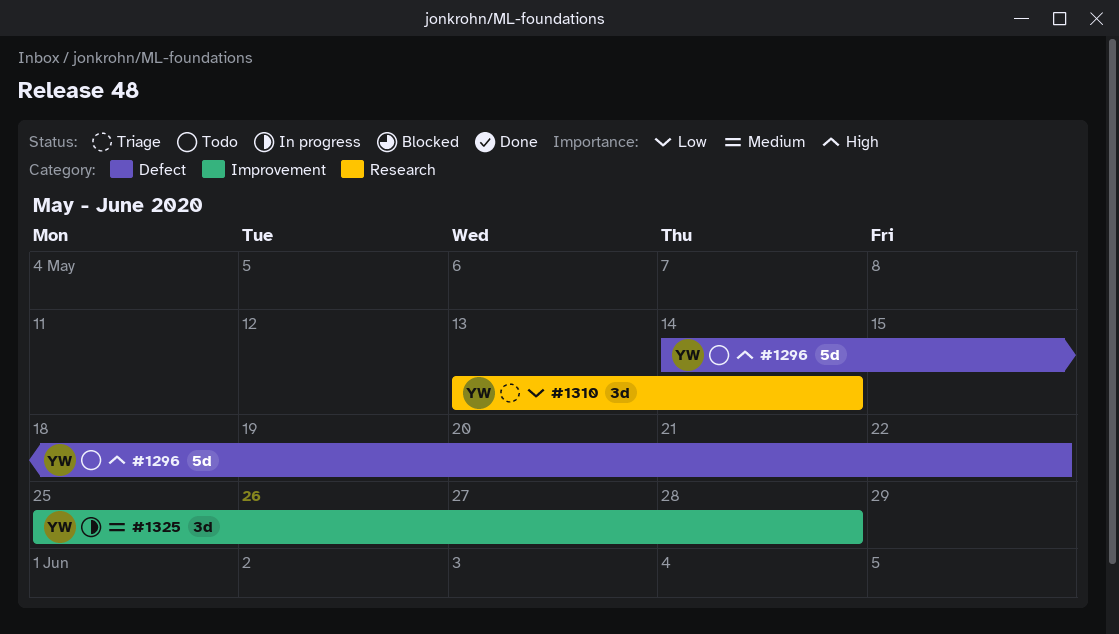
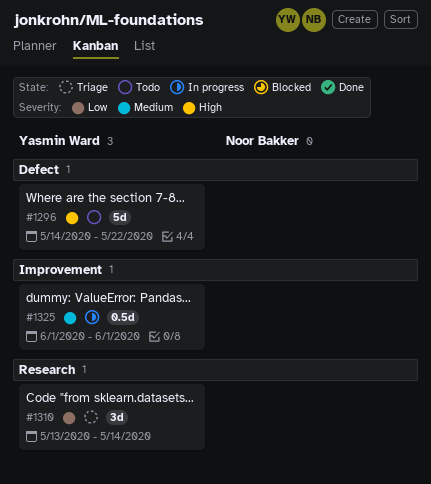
#1325, estimate: 3d -> 0.5d
#1325, start: May 25 -> Jun 1
#1325, due: May 28 -> Jun 1

